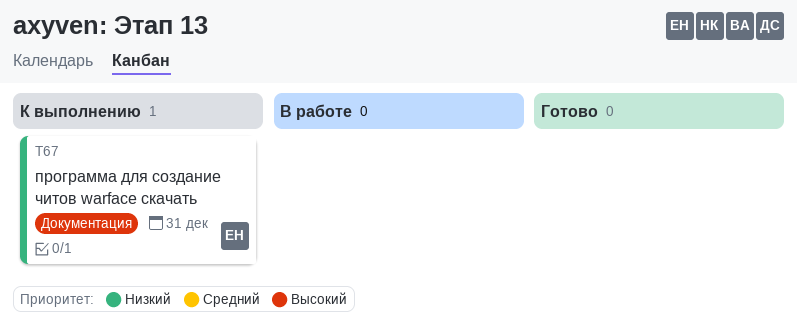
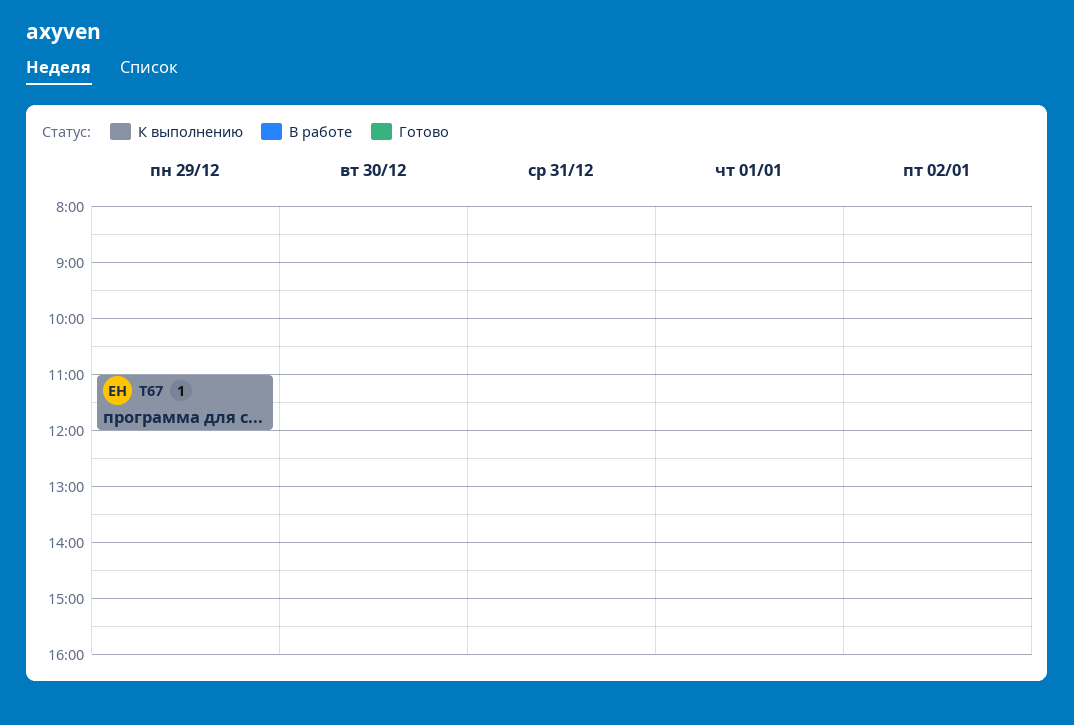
T67, day: Dec 31 -> Dec 29

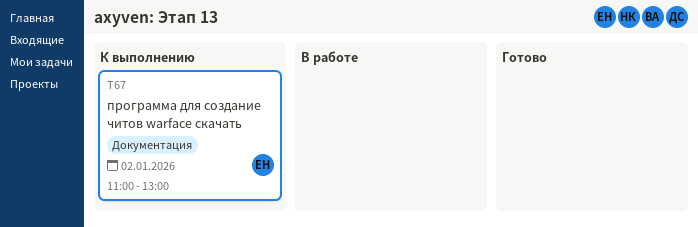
T67, day: Dec 29 -> Jan 2
T67, ends: 12:00 -> 13:00

